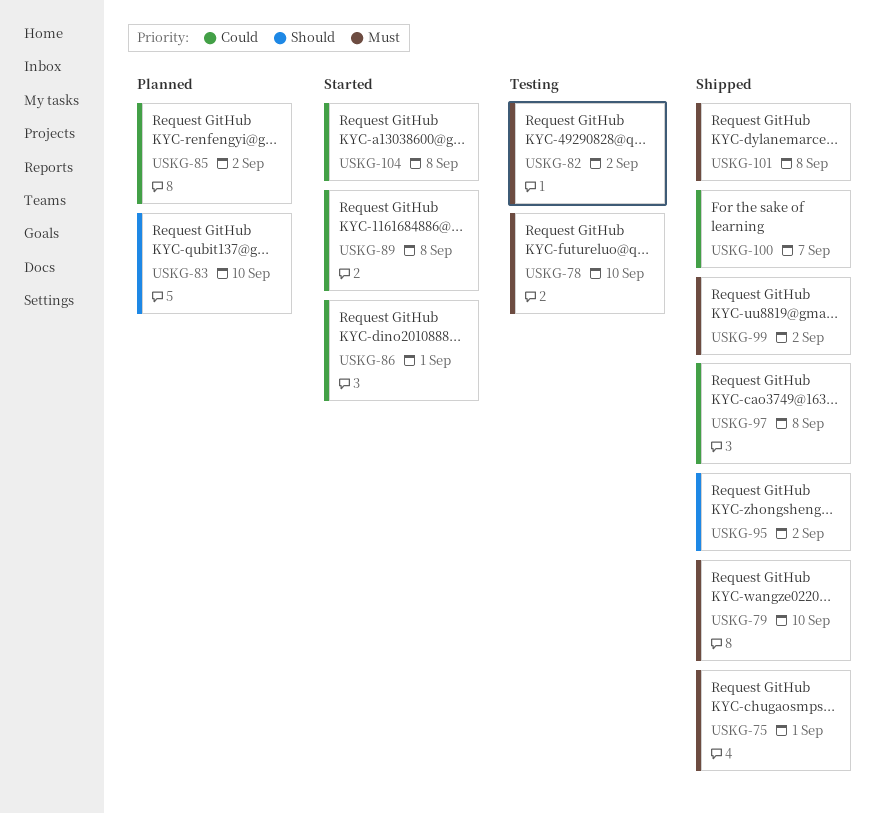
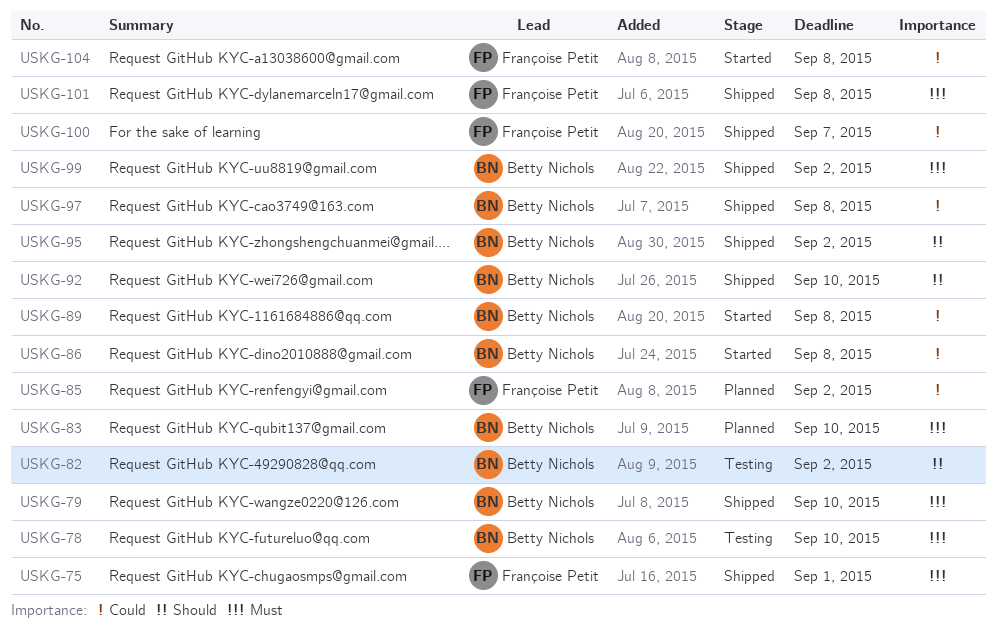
USKG-82, priority: Must -> Should
USKG-83, priority: Should -> Must
USKG-86, due: Sep 1 -> Sep 8
USKG-92: none -> present

